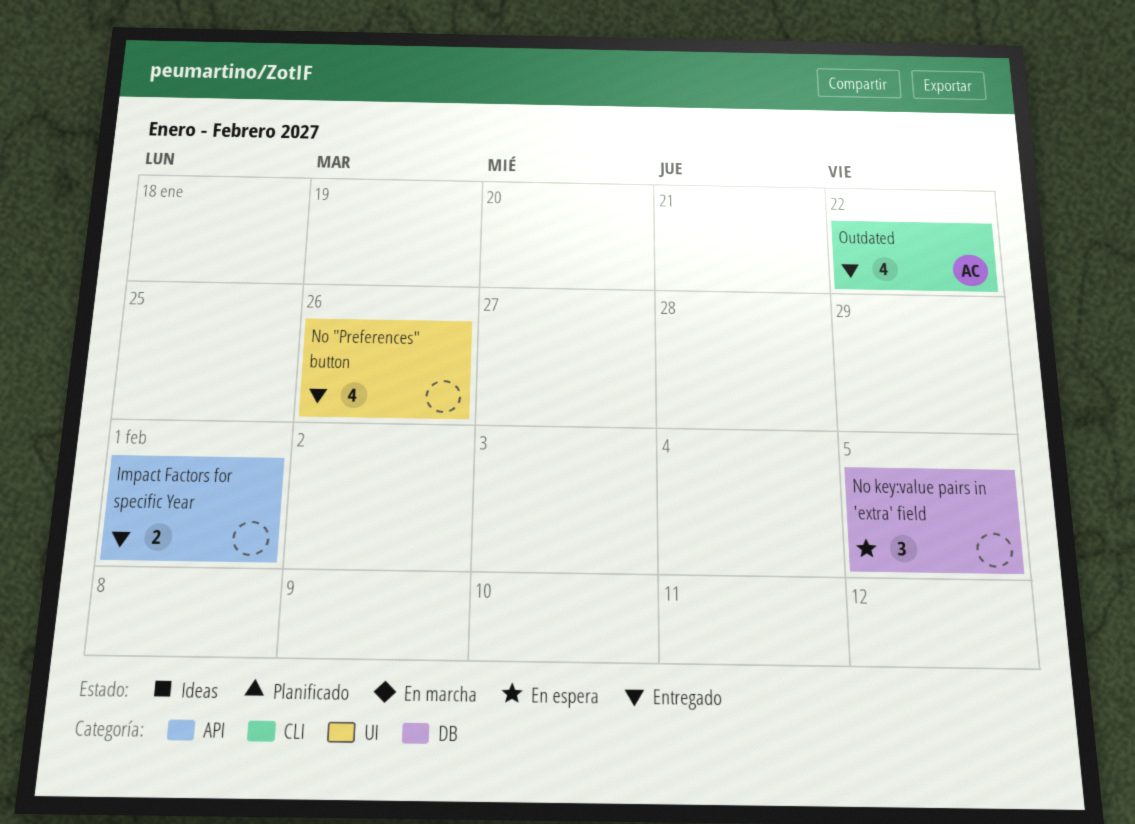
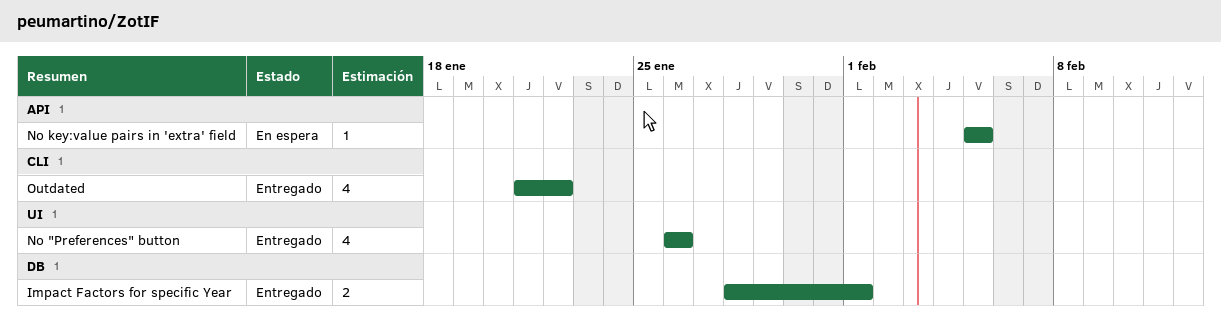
Impact Factors for specific Year, label: API -> DB
No key:value pairs in 'extra' field, label: DB -> API
No key:value pairs in 'extra' field, estimate: 3 -> 1

